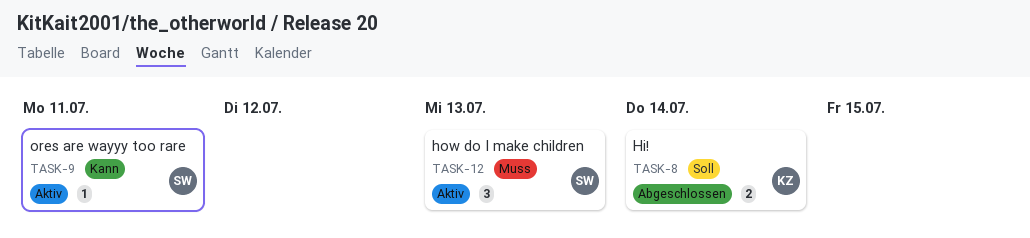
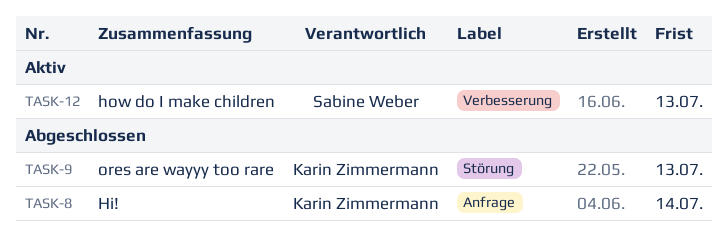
TASK-9, status: Aktiv -> Abgeschlossen
TASK-9, owner: Sabine Weber -> Karin Zimmermann
TASK-9, due: Jul 11 -> Jul 13

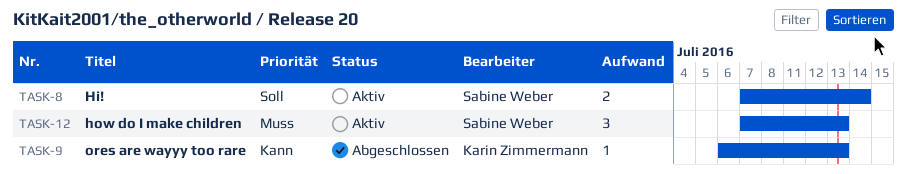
TASK-8, status: Abgeschlossen -> Aktiv
TASK-8, owner: Karin Zimmermann -> Sabine Weber

